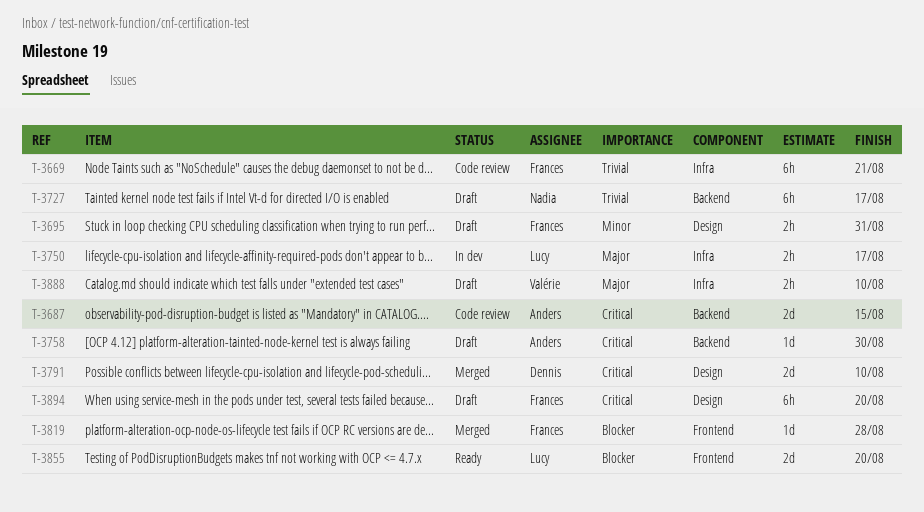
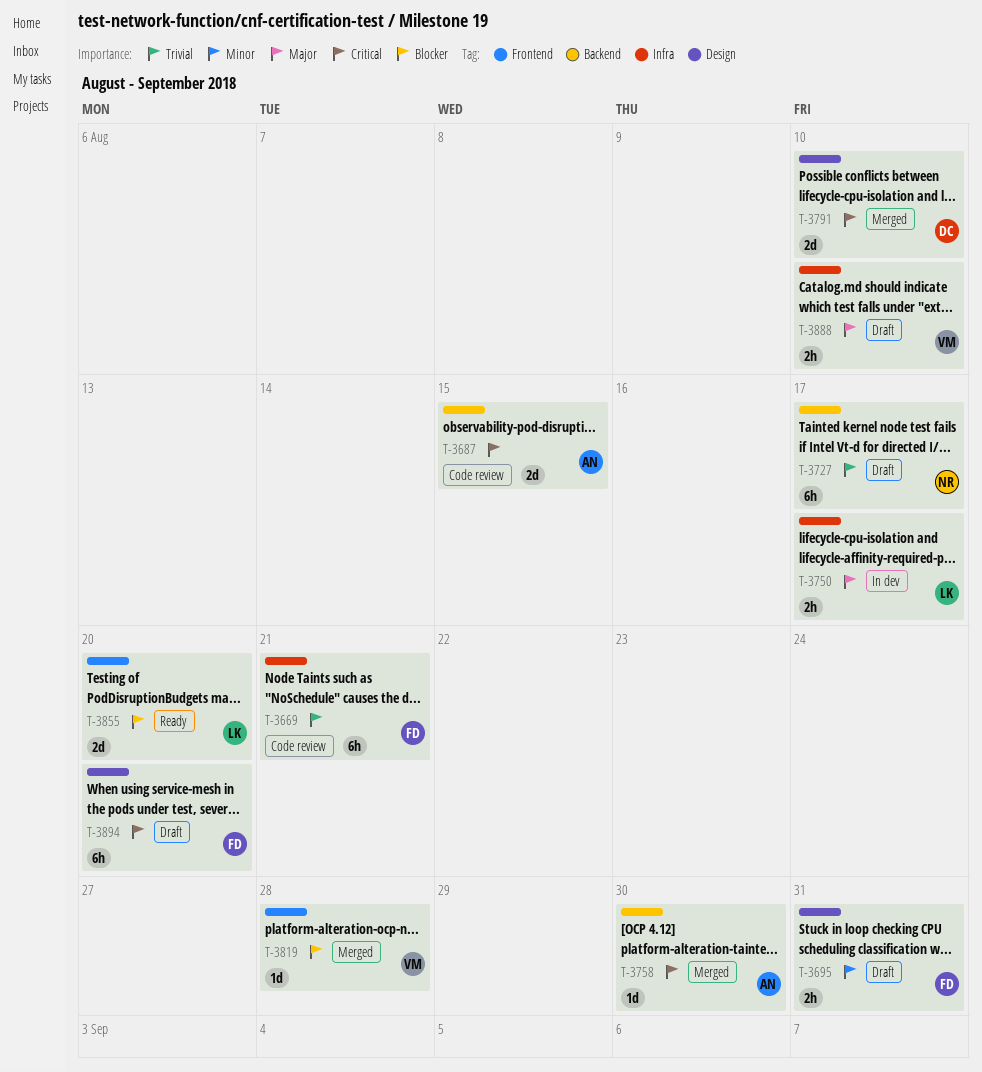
T-3758, status: Draft -> Merged
T-3819, owner: Frances -> Valérie

